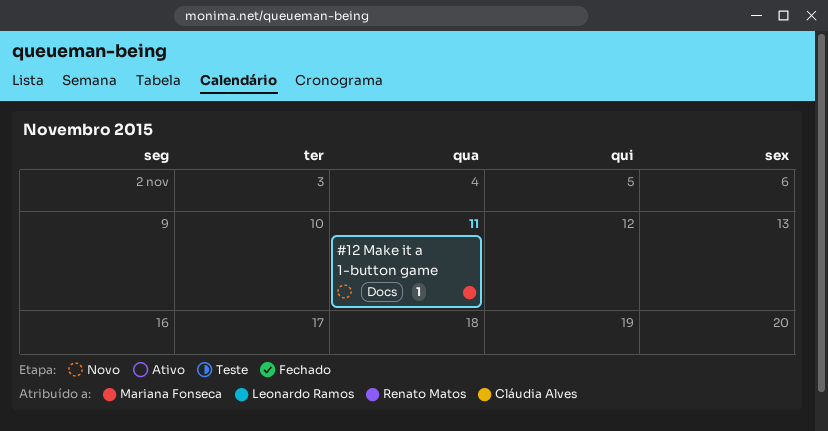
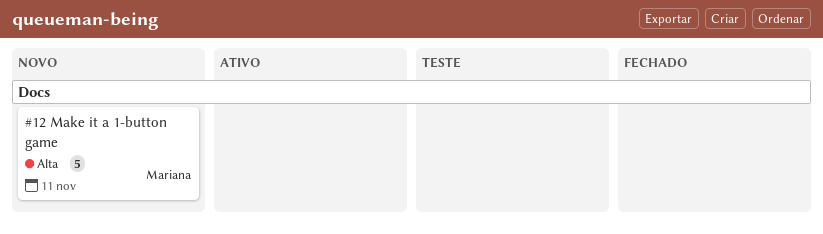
#12, estimate: 1 -> 5

